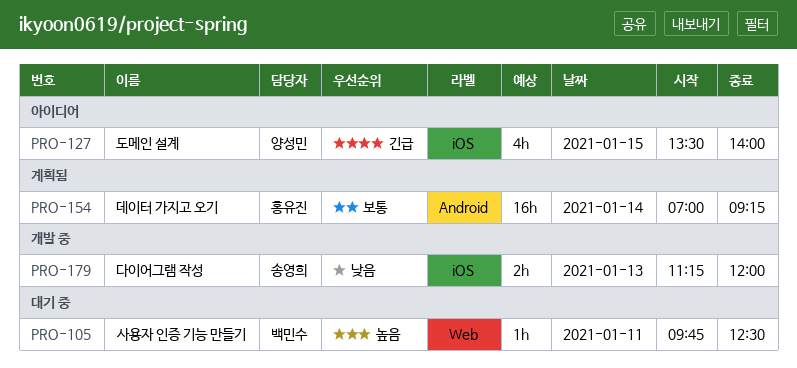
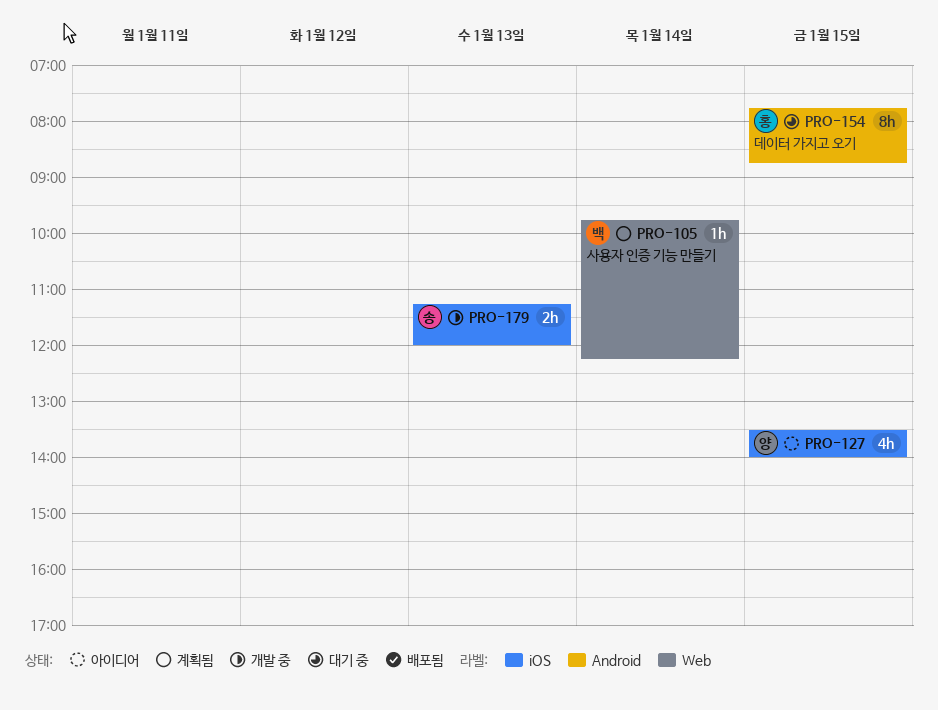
PRO-105, status: 대기 중 -> 계획됨
PRO-105, day: Jan 11 -> Jan 14
PRO-105, ends: 12:30 -> 12:15
PRO-154, status: 계획됨 -> 대기 중
PRO-154, estimate: 16h -> 8h
PRO-154, day: Jan 14 -> Jan 15
PRO-154, begins: 07:00 -> 07:45
PRO-154, ends: 09:15 -> 08:45

